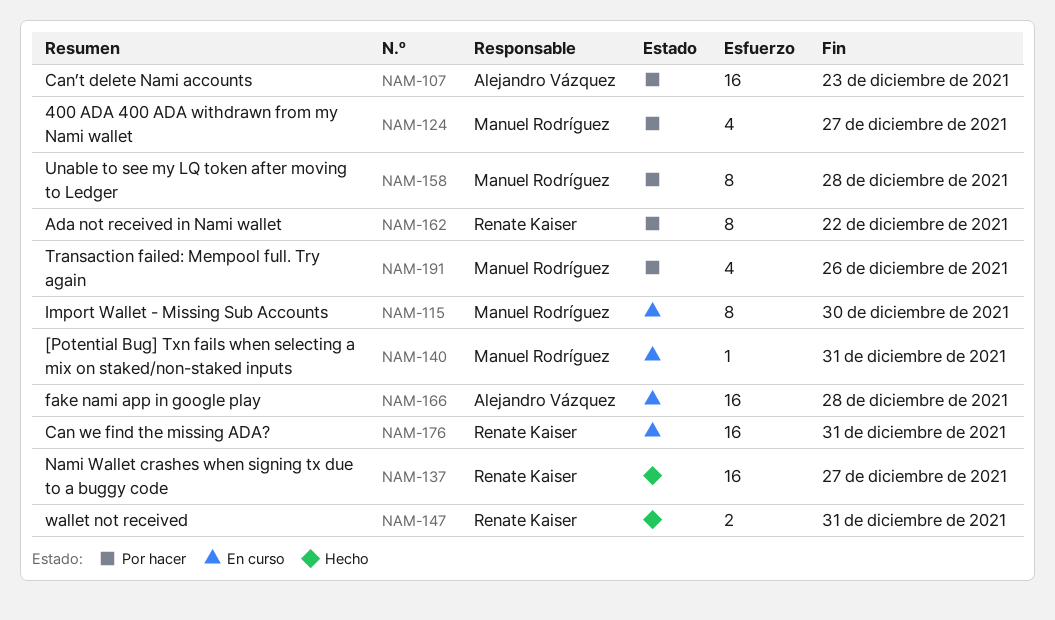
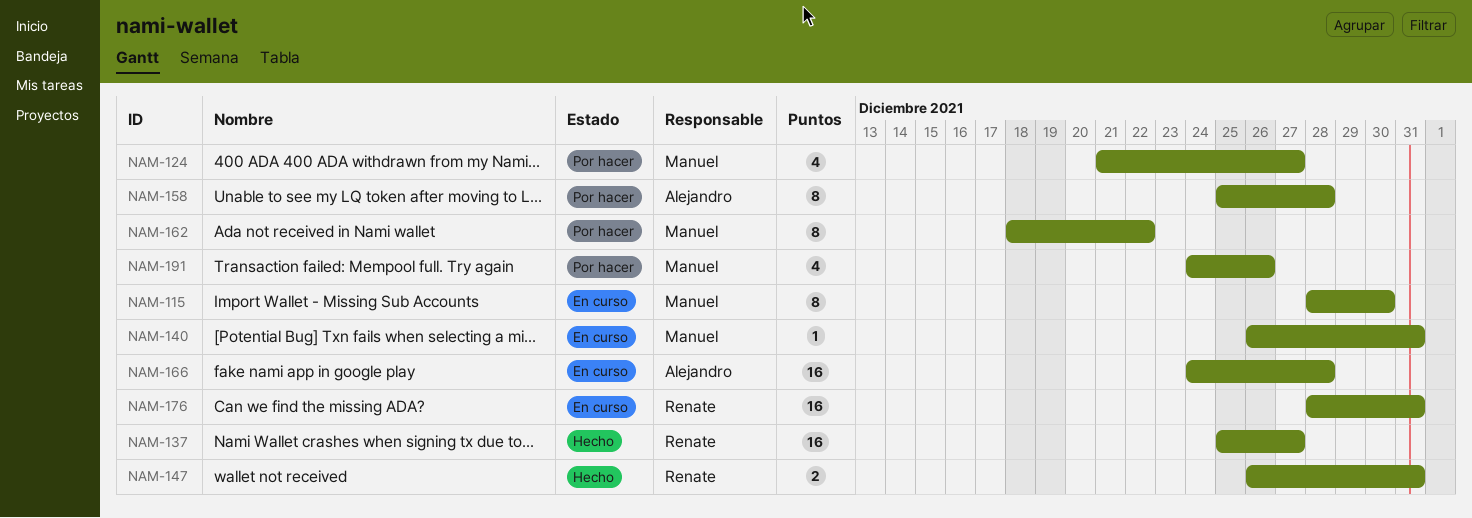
NAM-107: present -> none
NAM-158, owner: Manuel Rodríguez -> Alejandro Vázquez
NAM-162, owner: Renate Kaiser -> Manuel Rodríguez

